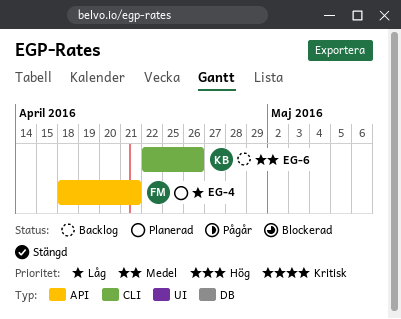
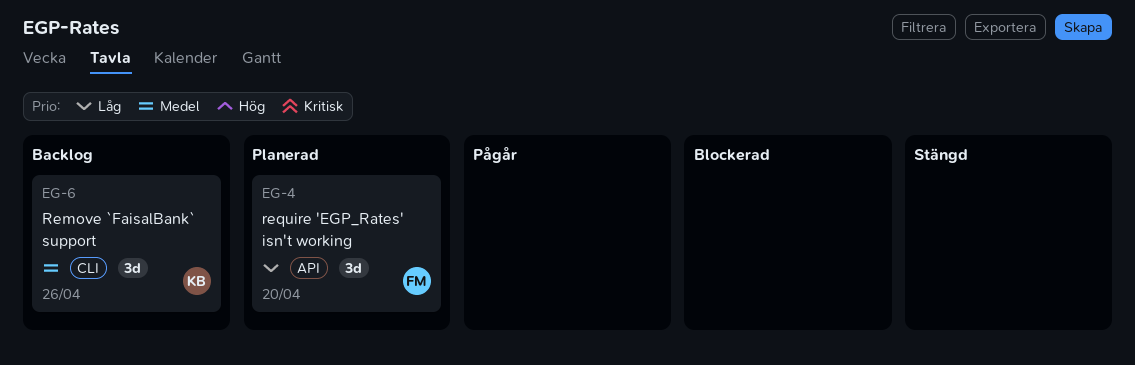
EG-4, due: Apr 21 -> Apr 20

